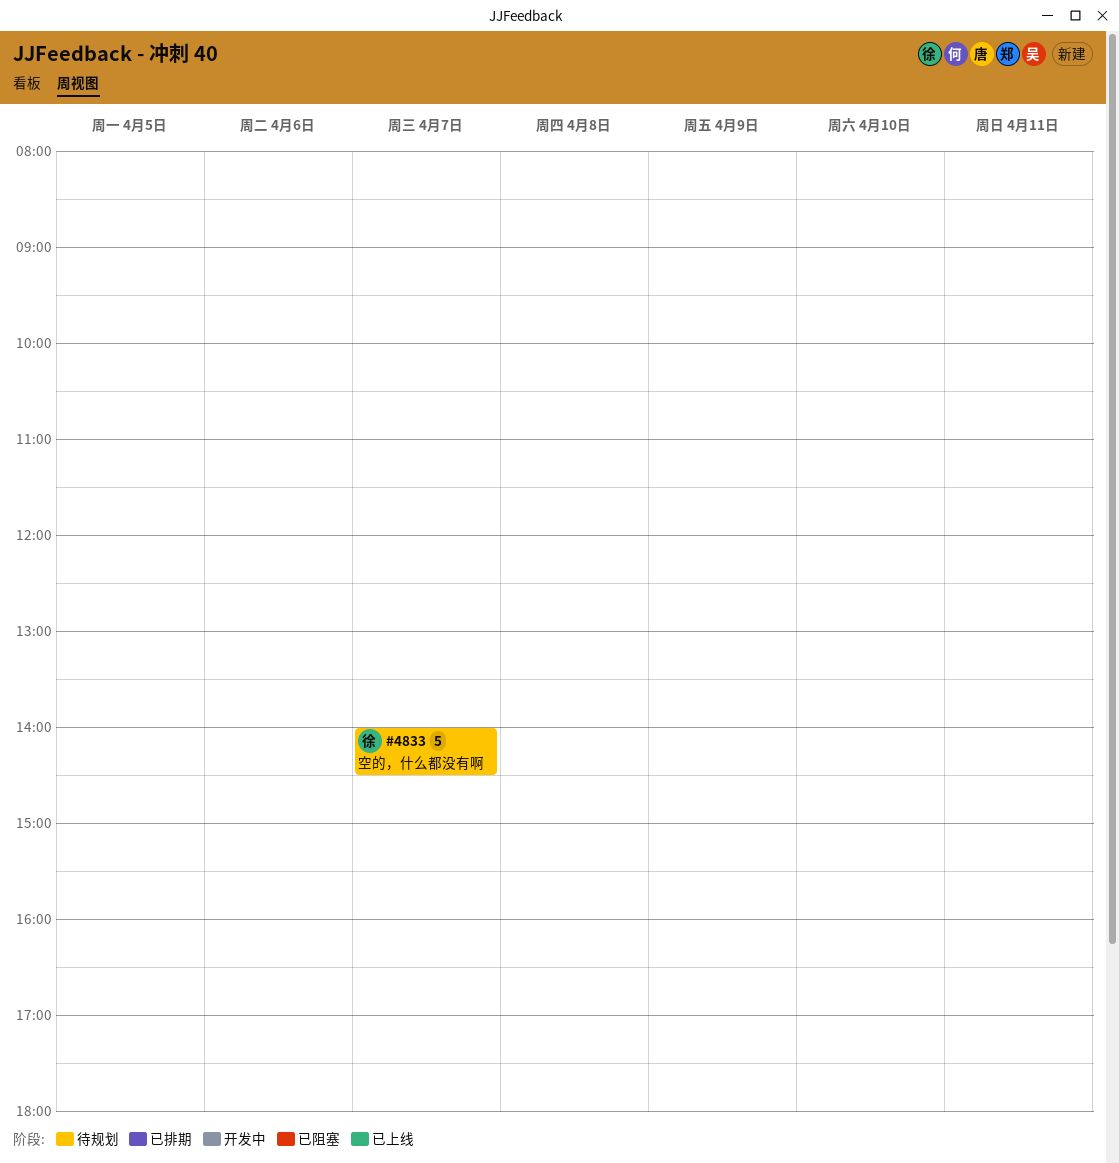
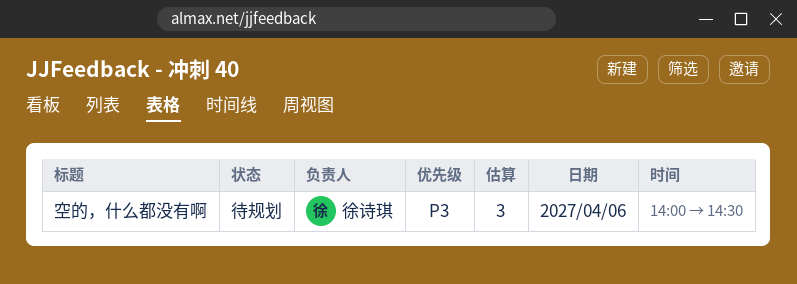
空的，什么都没有啊, estimate: 5 -> 3
空的，什么都没有啊, day: Apr 7 -> Apr 6

